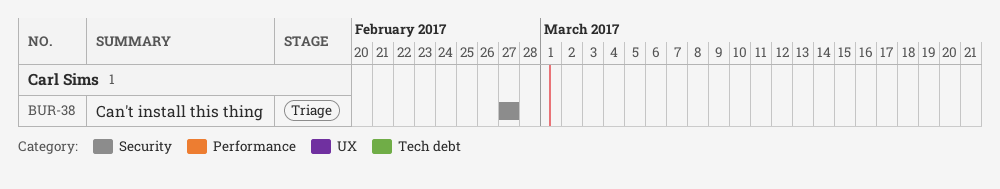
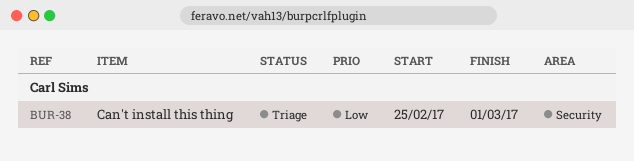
BUR-38, start: Feb 27 -> Feb 25
BUR-38, due: Feb 27 -> Mar 1

